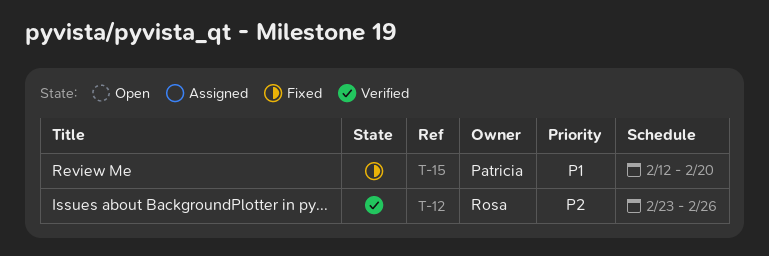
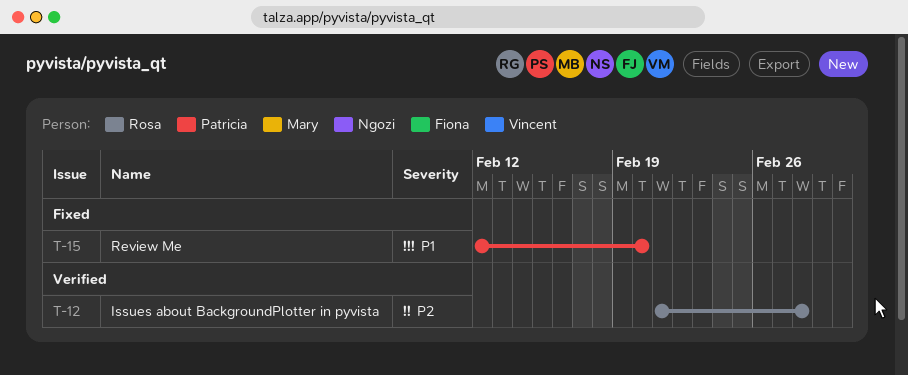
T-12, start: Feb 23 -> Feb 21
T-12, due: Feb 26 -> Feb 28

